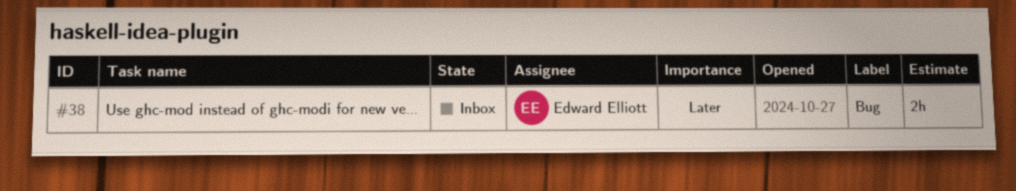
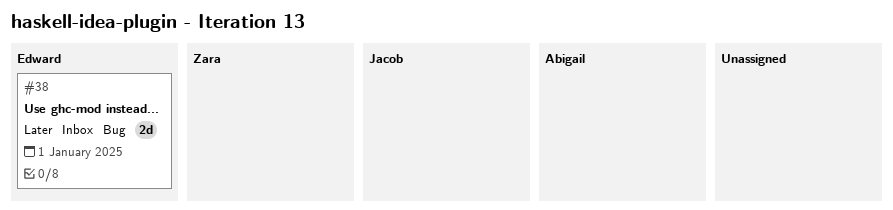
#38, estimate: 2h -> 2d

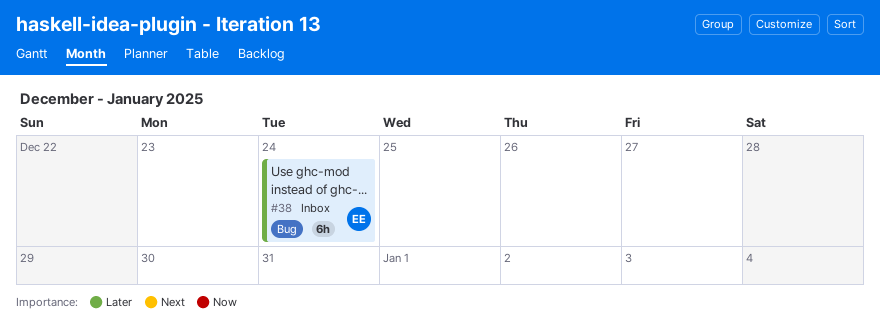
#38, estimate: 2d -> 6h
#38, due: Jan 1 -> Dec 24

